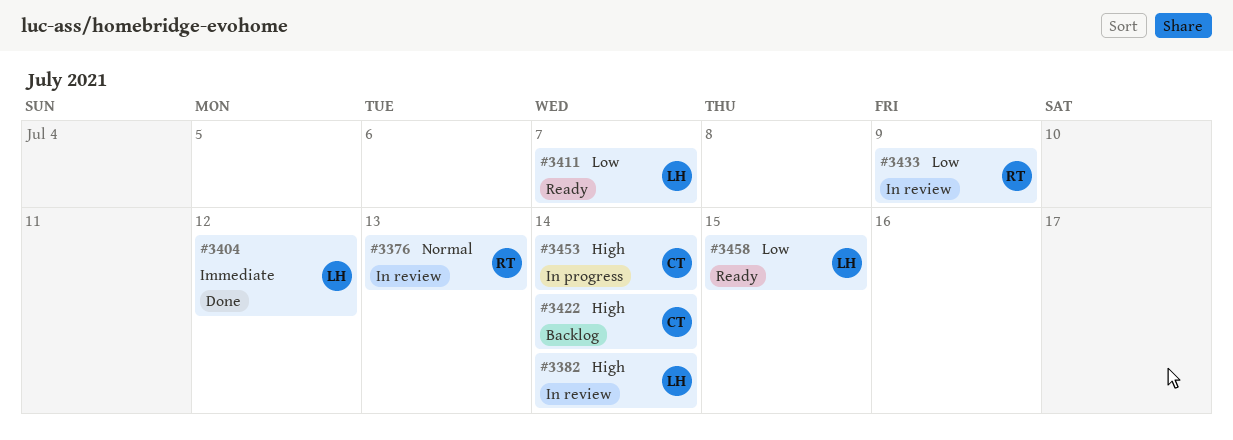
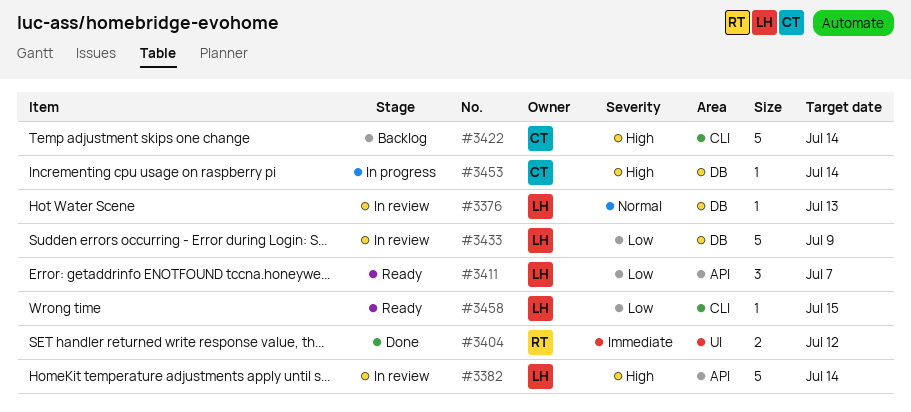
#3376, owner: RT -> LH
#3404, owner: LH -> RT
#3433, owner: RT -> LH

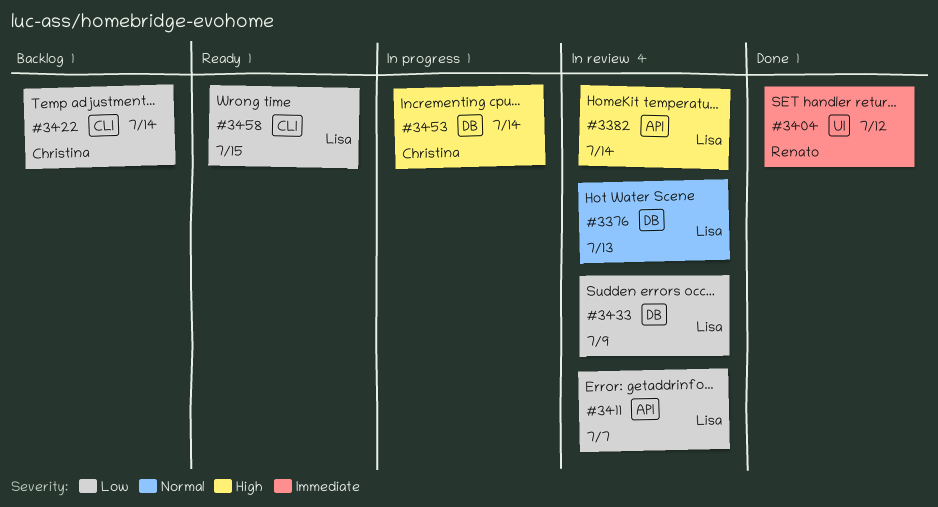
#3411, status: Ready -> In review
#3422, priority: High -> Low

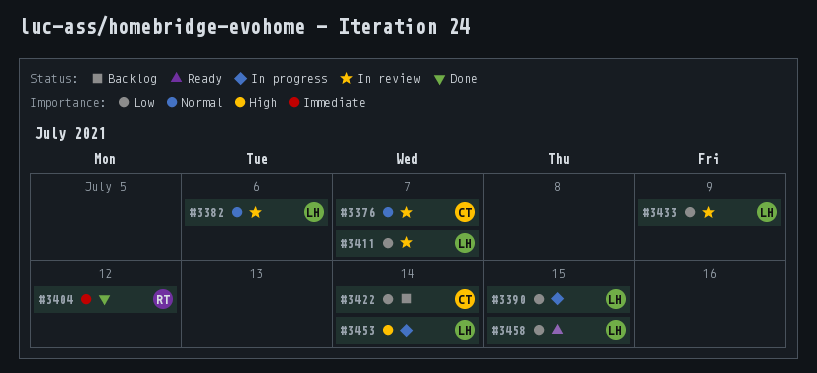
#3376, owner: Lisa -> Christina
#3376, due: Jul 13 -> Jul 7
#3382, priority: High -> Normal
#3382, due: Jul 14 -> Jul 6
#3390: none -> present
#3453, owner: Christina -> Lisa

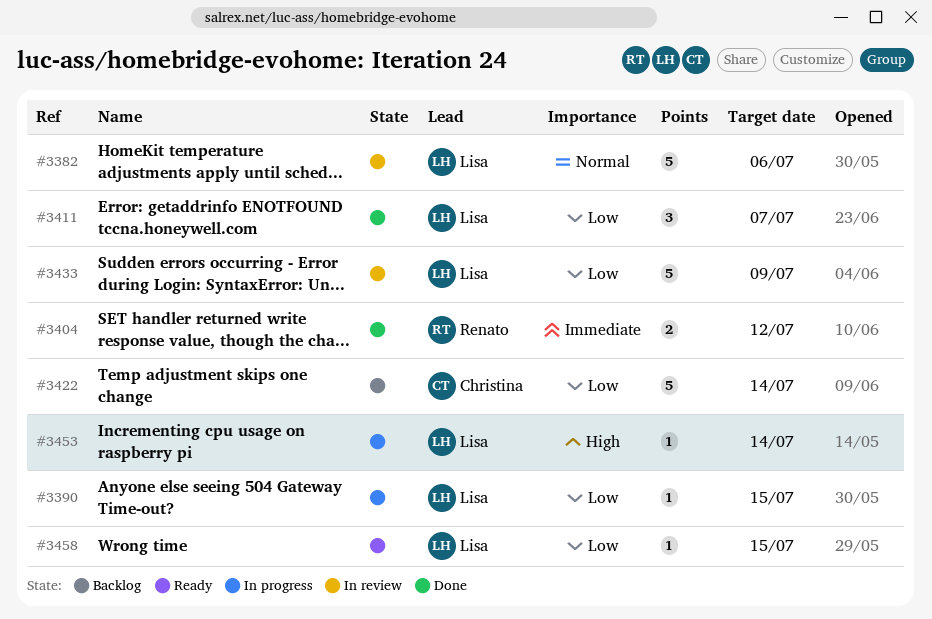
#3376: present -> none
#3411, status: In review -> Done

